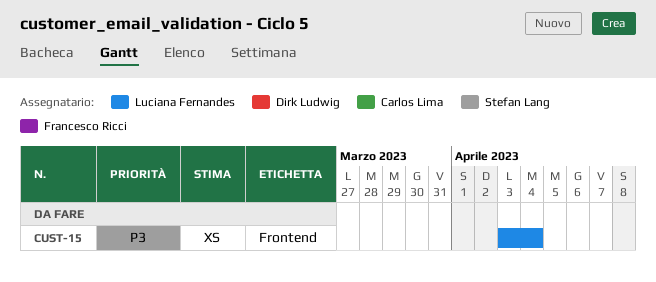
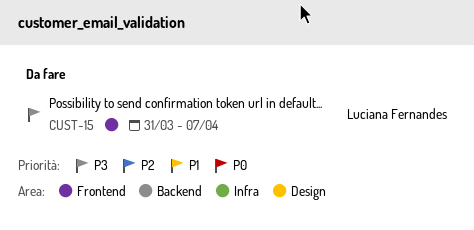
CUST-15, start: Apr 3 -> Mar 31
CUST-15, due: Apr 4 -> Apr 7

